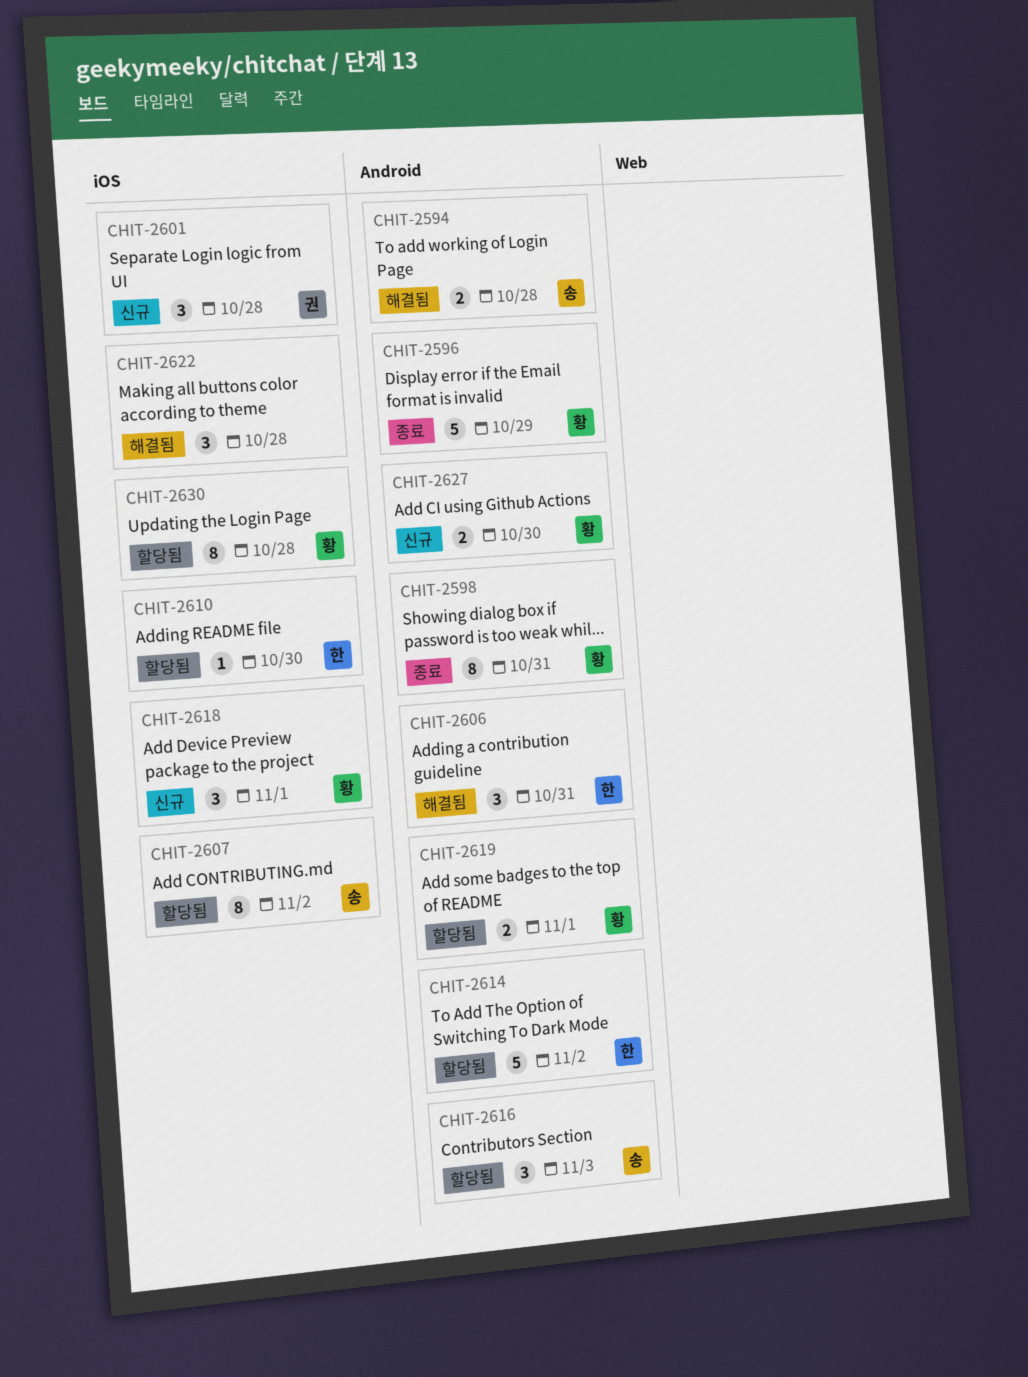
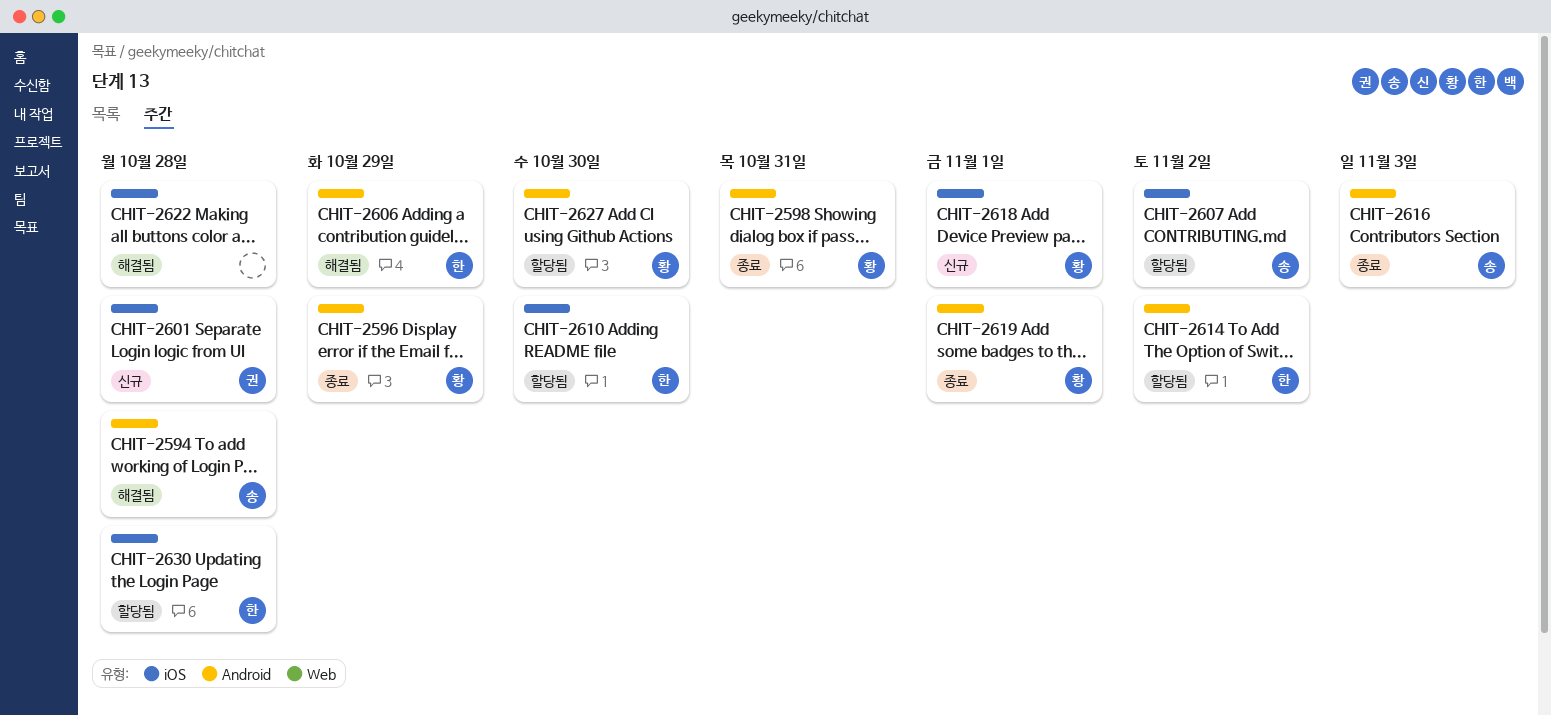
CHIT-2606, due: Oct 31 -> Oct 29
CHIT-2616, status: 할당됨 -> 종료
CHIT-2619, status: 할당됨 -> 종료
CHIT-2627, status: 신규 -> 할당됨
CHIT-2630, owner: 황 -> 한

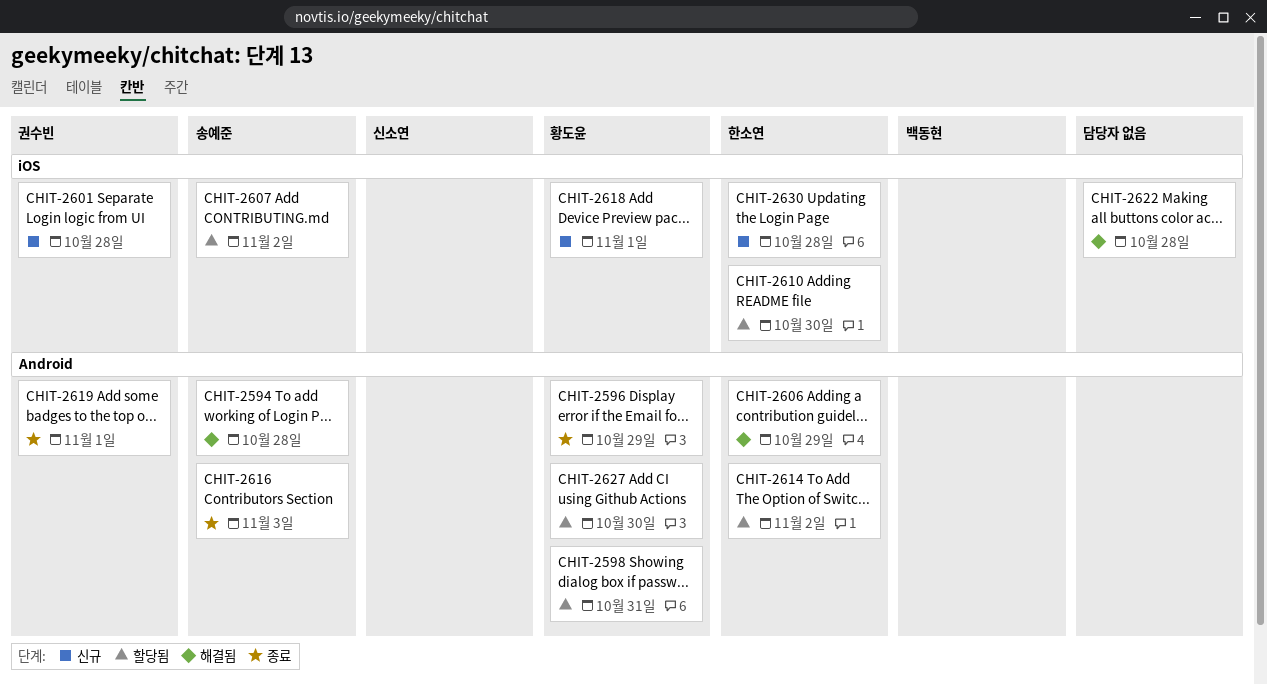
CHIT-2598, status: 종료 -> 할당됨
CHIT-2619, owner: 황도윤 -> 권수빈
CHIT-2630, status: 할당됨 -> 신규

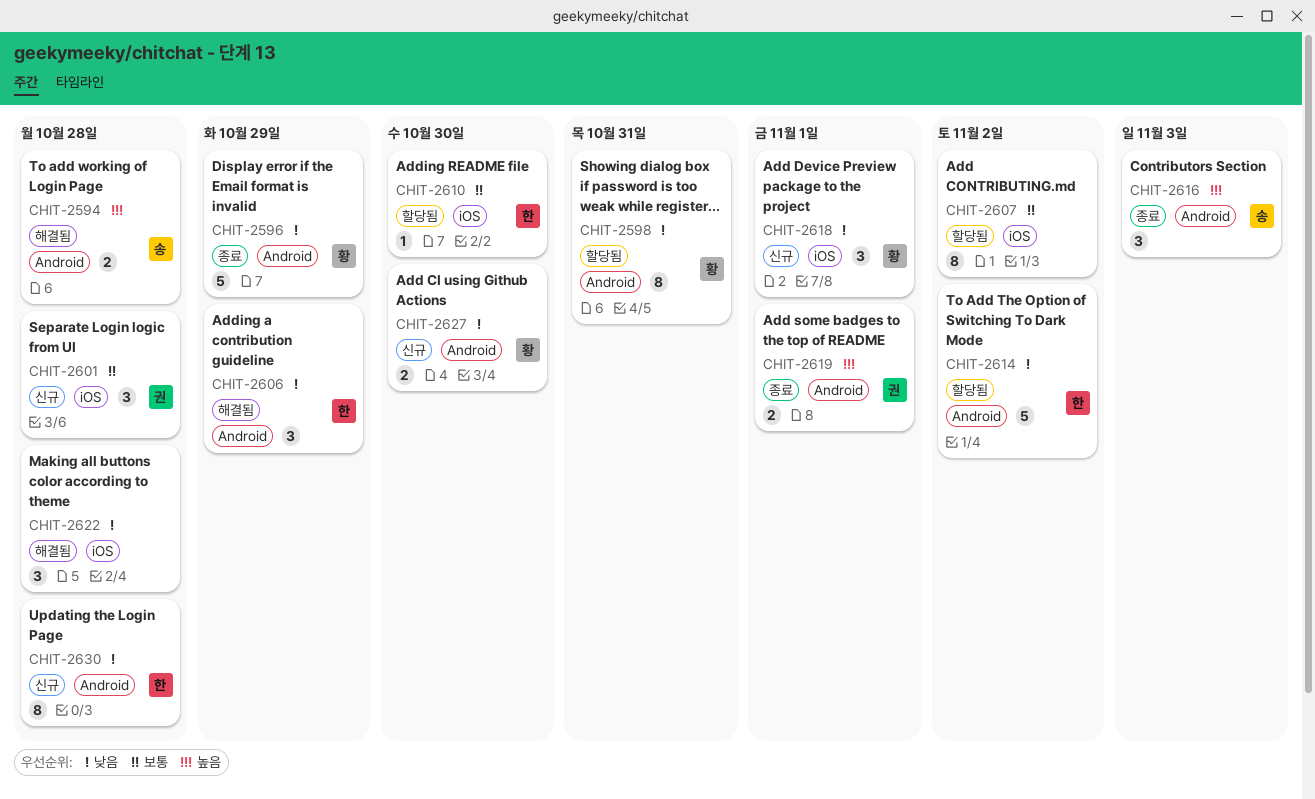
CHIT-2607, owner: 송예준 -> none
CHIT-2627, status: 할당됨 -> 신규
CHIT-2630, label: iOS -> Android

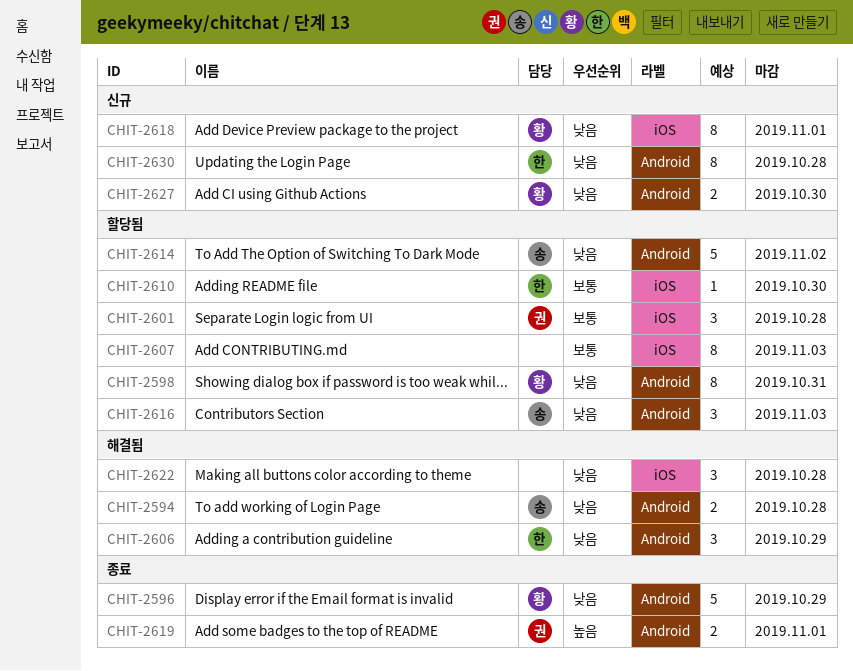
CHIT-2594, priority: 높음 -> 낮음
CHIT-2601, status: 신규 -> 할당됨
CHIT-2607, due: Nov 2 -> Nov 3
CHIT-2614, owner: 한 -> 송
CHIT-2616, status: 종료 -> 할당됨
CHIT-2616, priority: 높음 -> 낮음
CHIT-2618, estimate: 3 -> 8

